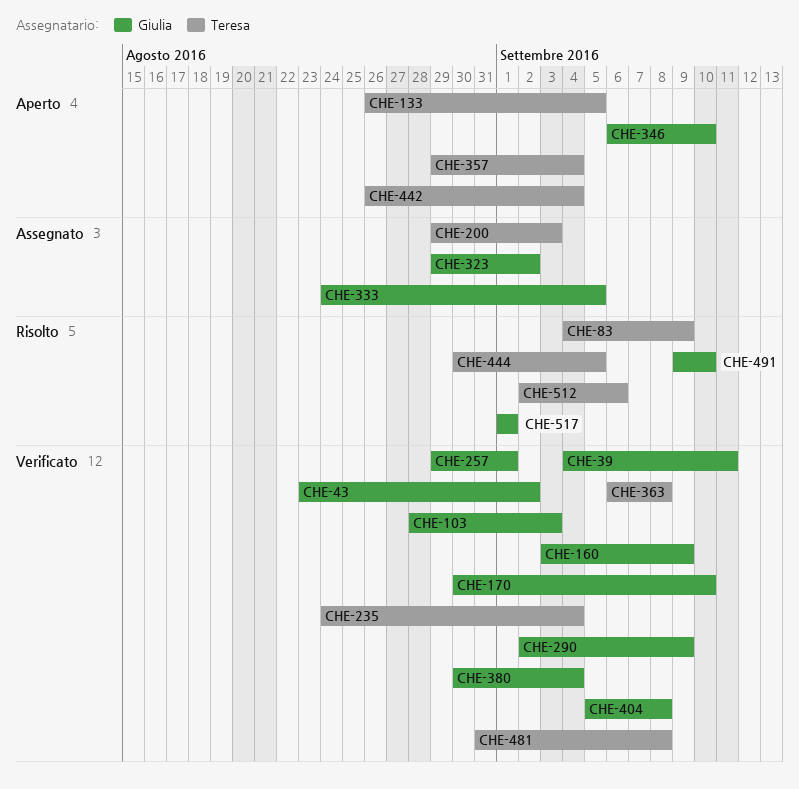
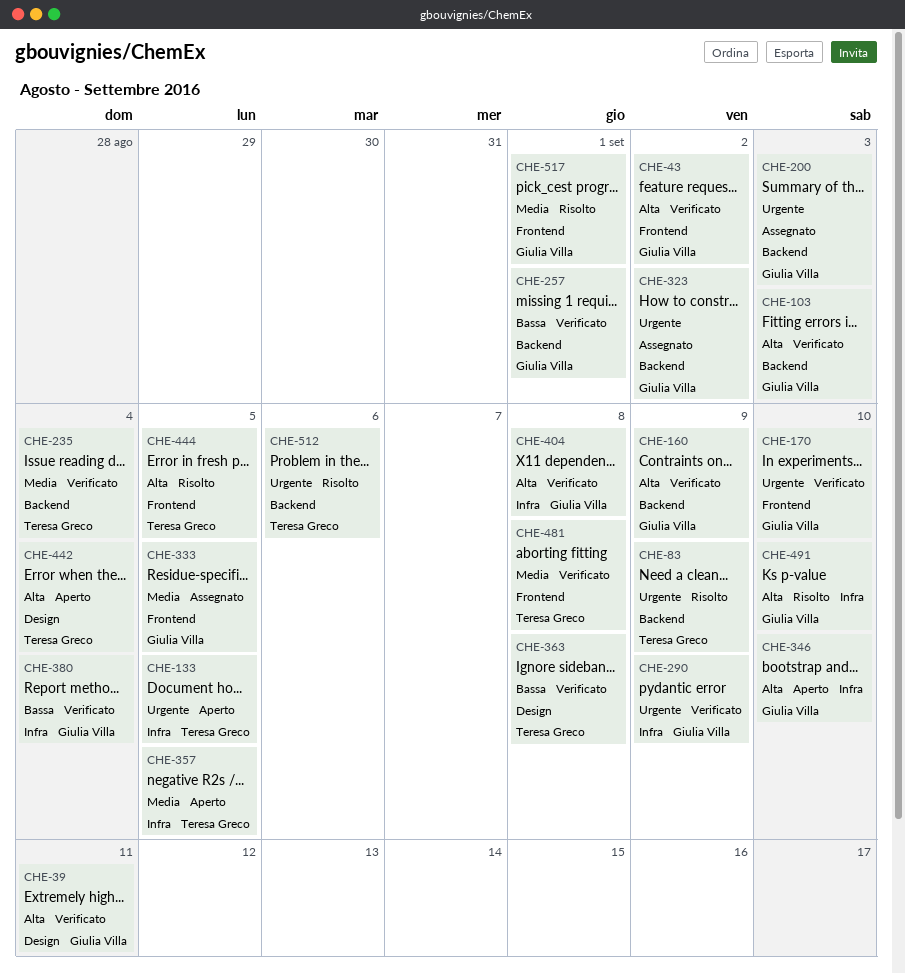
CHE-200, owner: Teresa Greco -> Giulia Villa
CHE-357, due: Sep 4 -> Sep 5

